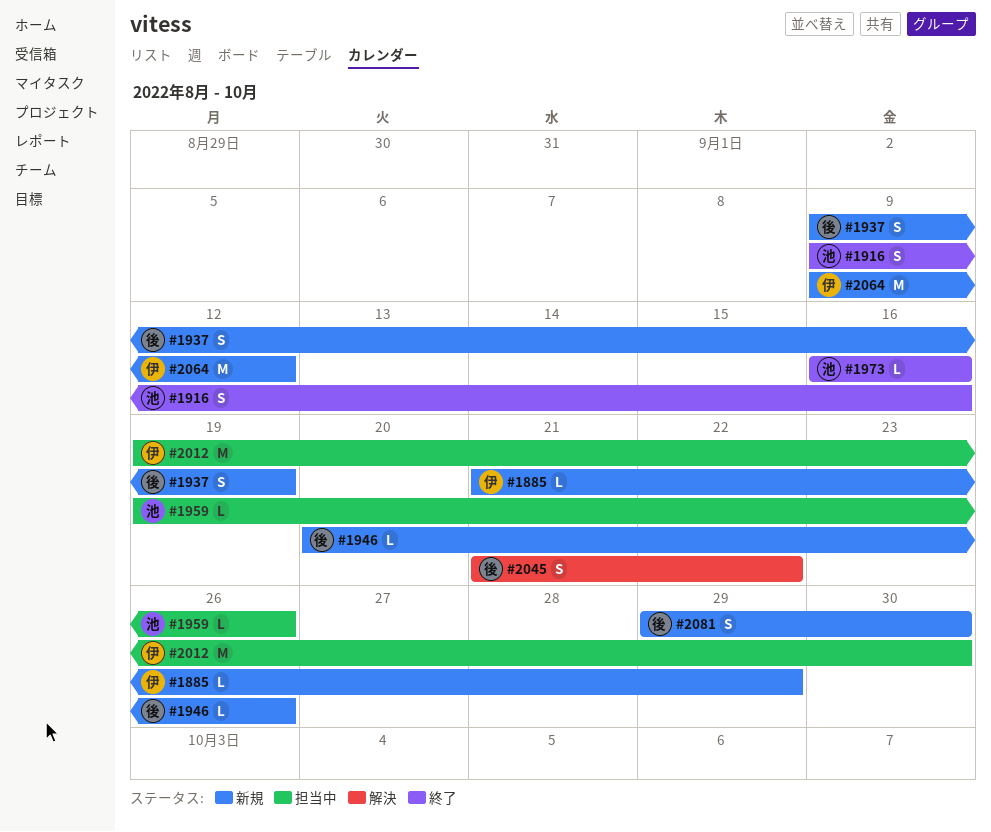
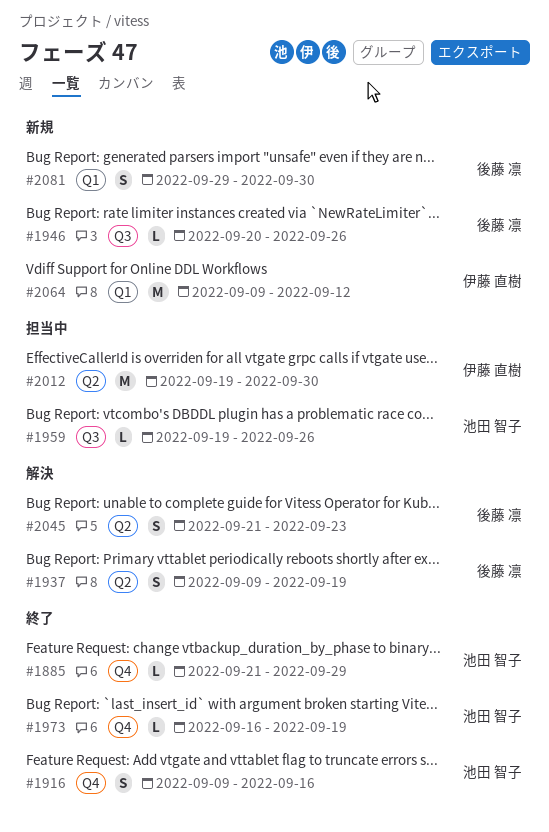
#1885, status: 新規 -> 終了
#1885, owner: 伊藤 直樹 -> 池田 智子
#1937, status: 新規 -> 解決
#1973, due: Sep 16 -> Sep 19
#2045, due: Sep 22 -> Sep 23

